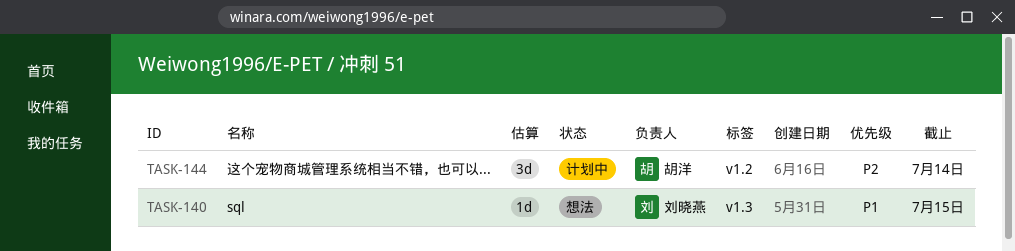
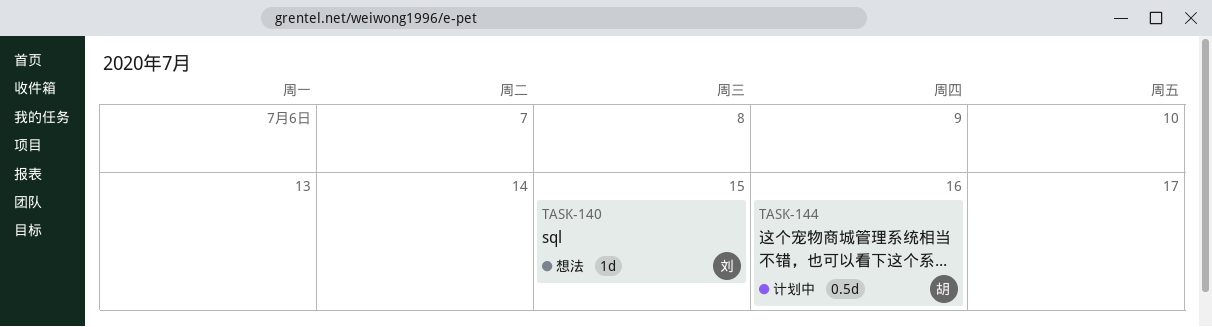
TASK-144, estimate: 3d -> 0.5d
TASK-144, due: Jul 14 -> Jul 16

